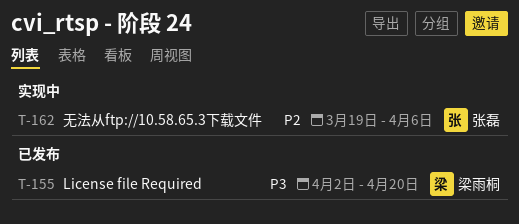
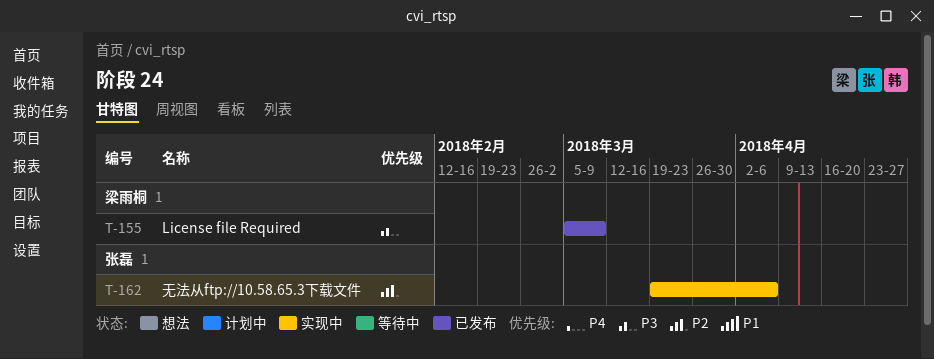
T-155, start: Apr 2 -> Mar 5
T-155, due: Apr 20 -> Mar 9

